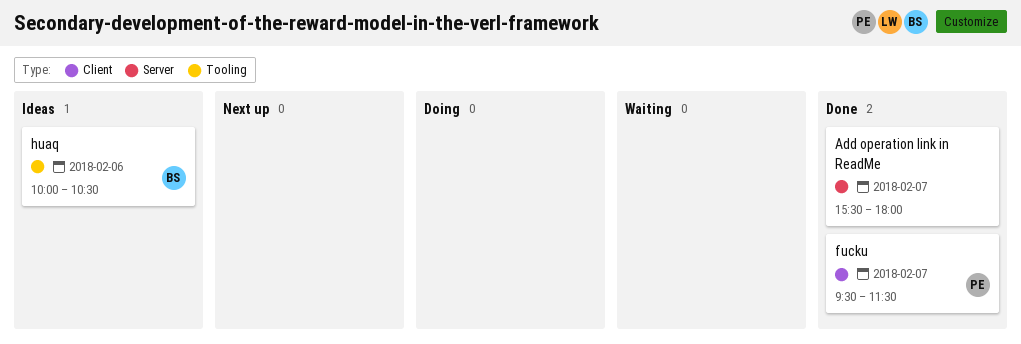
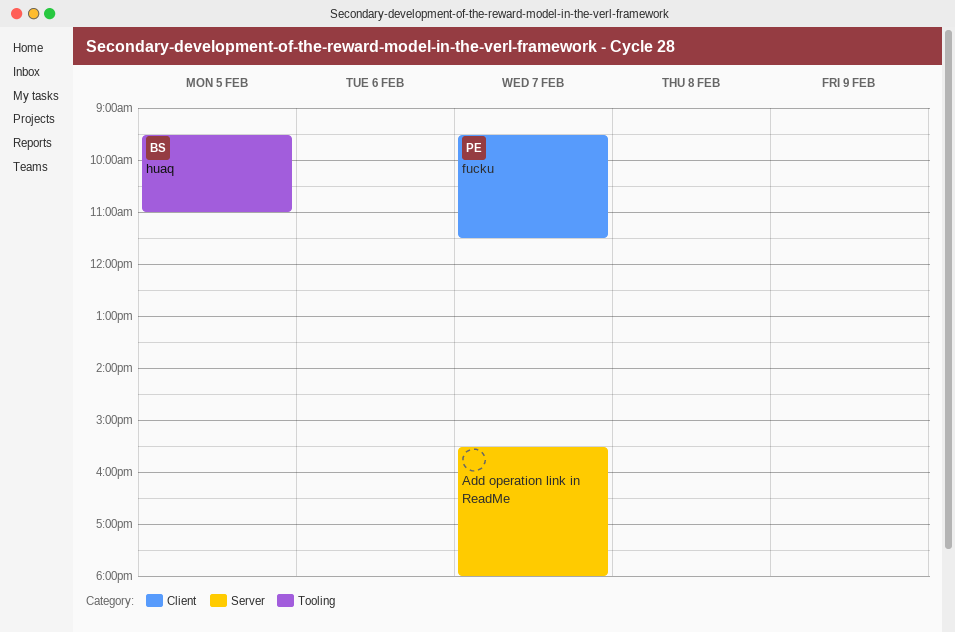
huaq, day: Feb 6 -> Feb 5
huaq, begins: 10:00 -> 09:30
huaq, ends: 10:30 -> 11:00

